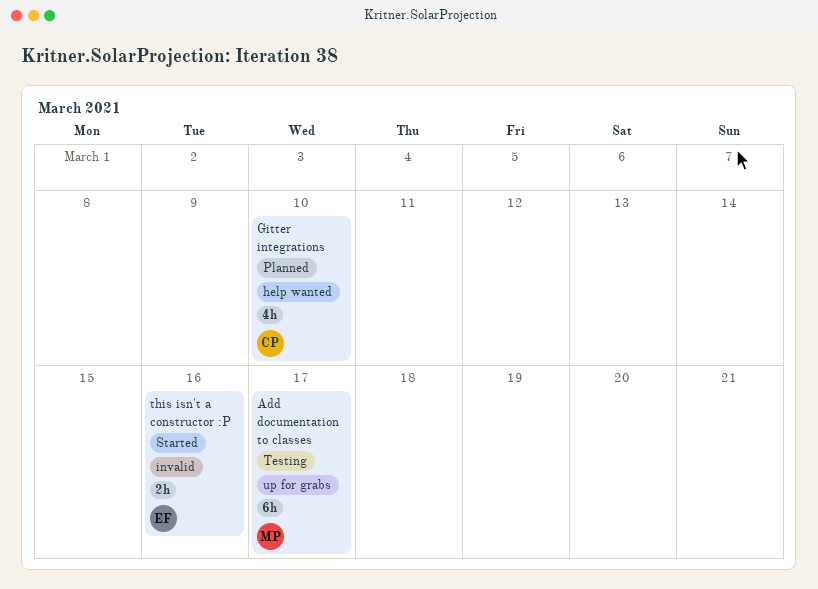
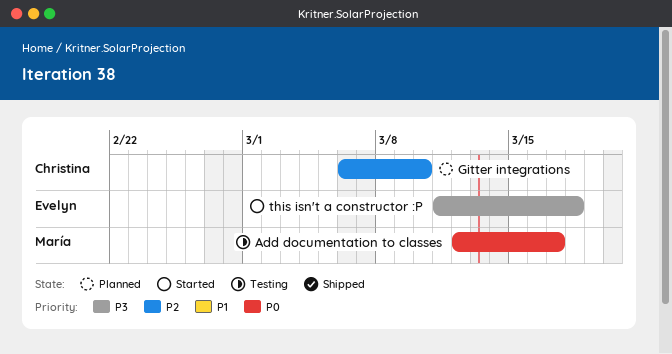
this isn't a constructor :P, due: Mar 16 -> Mar 18

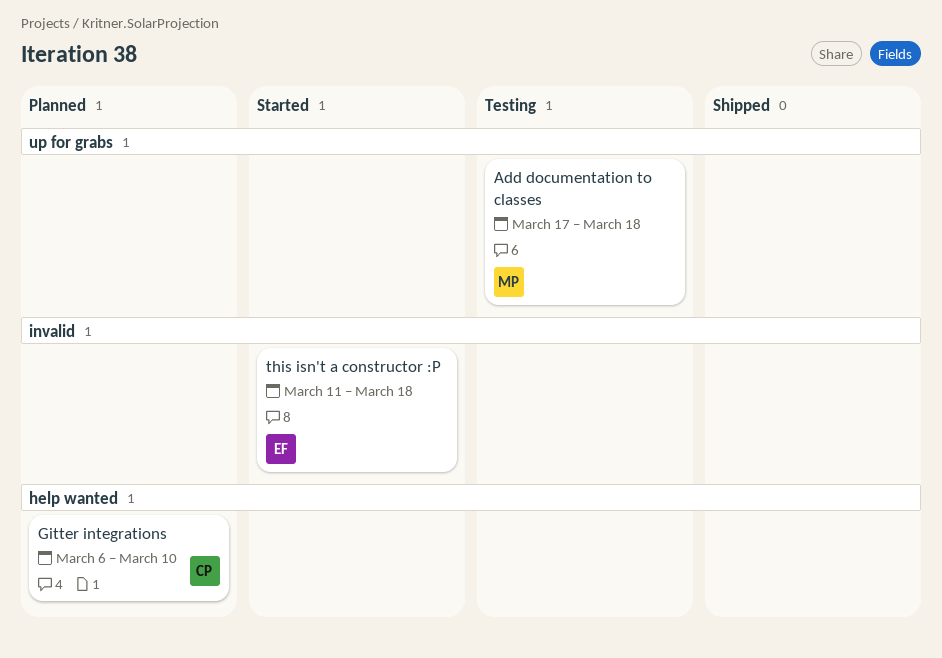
Add documentation to classes, start: Mar 12 -> Mar 17
Add documentation to classes, due: Mar 17 -> Mar 18

